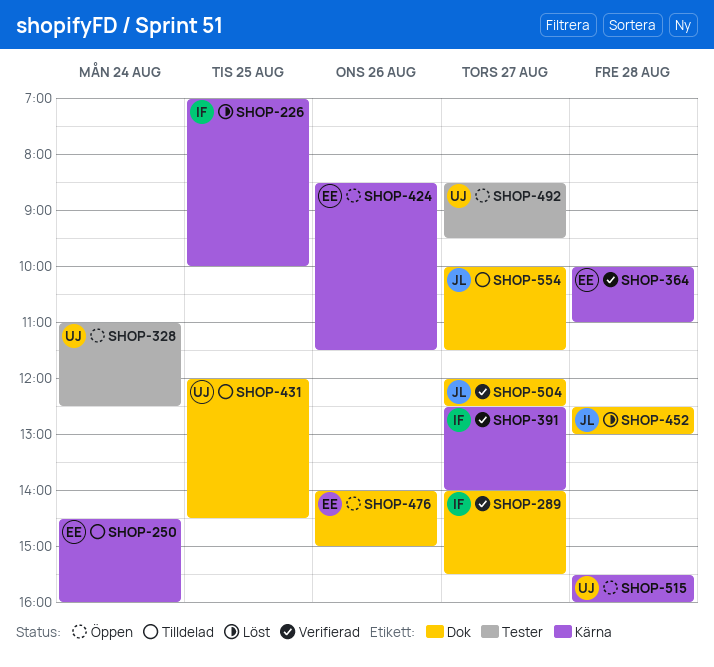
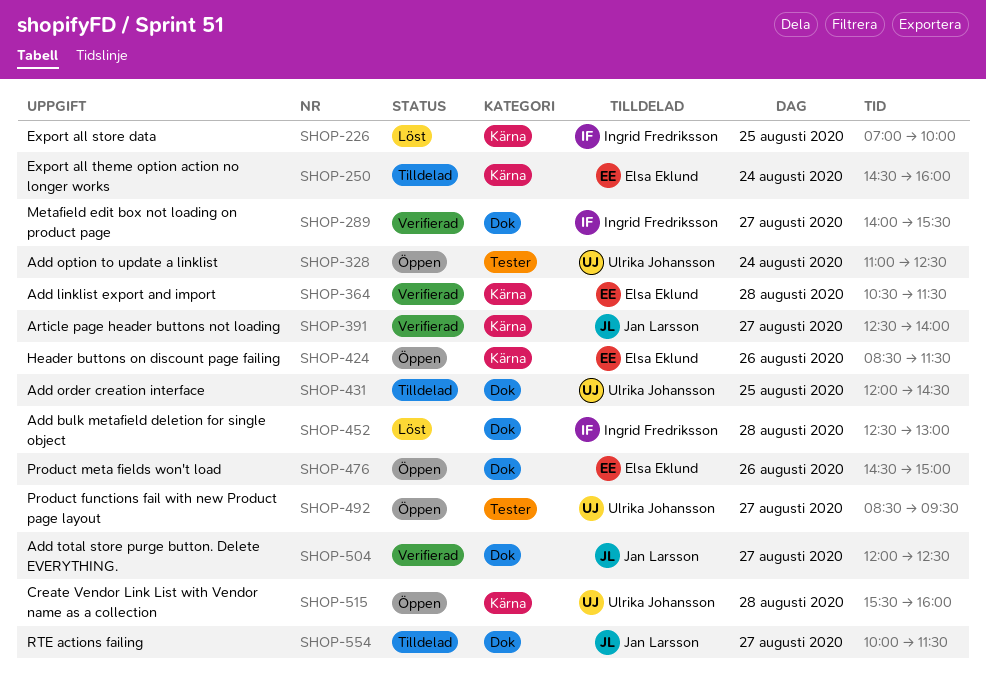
SHOP-364, begins: 10:00 -> 10:30
SHOP-364, ends: 11:00 -> 11:30
SHOP-391, owner: Ingrid Fredriksson -> Jan Larsson
SHOP-452, owner: Jan Larsson -> Ingrid Fredriksson
SHOP-476, begins: 14:00 -> 14:30

